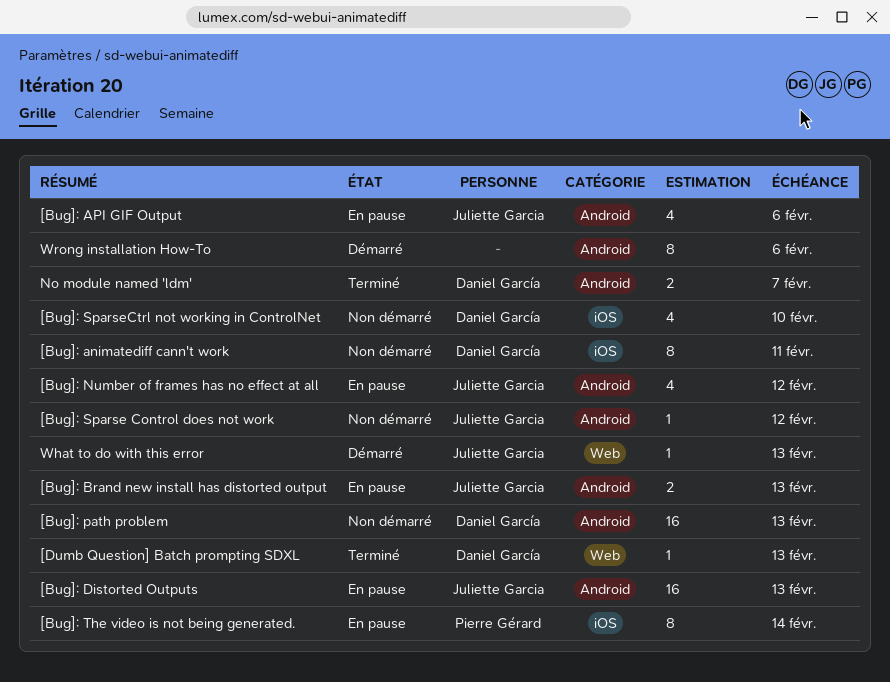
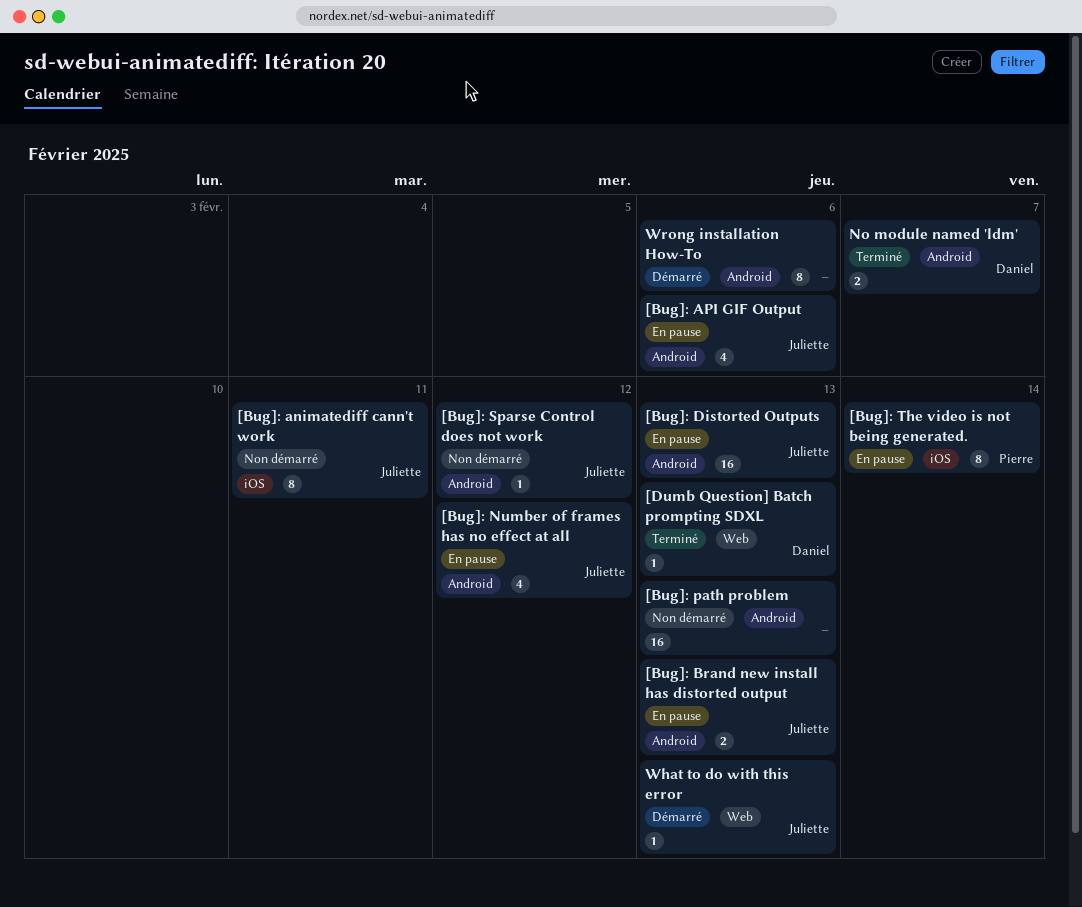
[Bug]: animatediff cann't work, owner: Daniel García -> Juliette Garcia
[Bug]: path problem, owner: Daniel García -> none
[Bug]: SparseCtrl not working in ControlNet: present -> none

